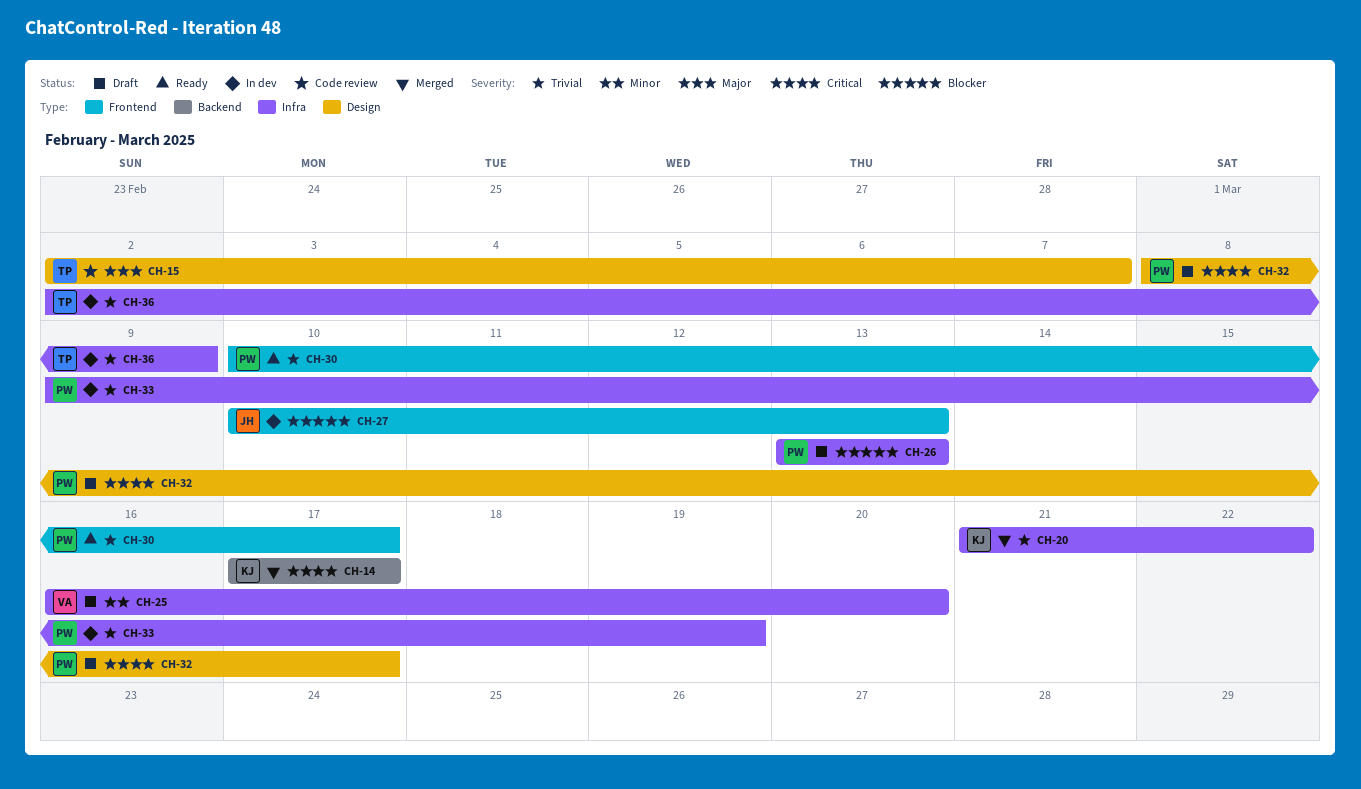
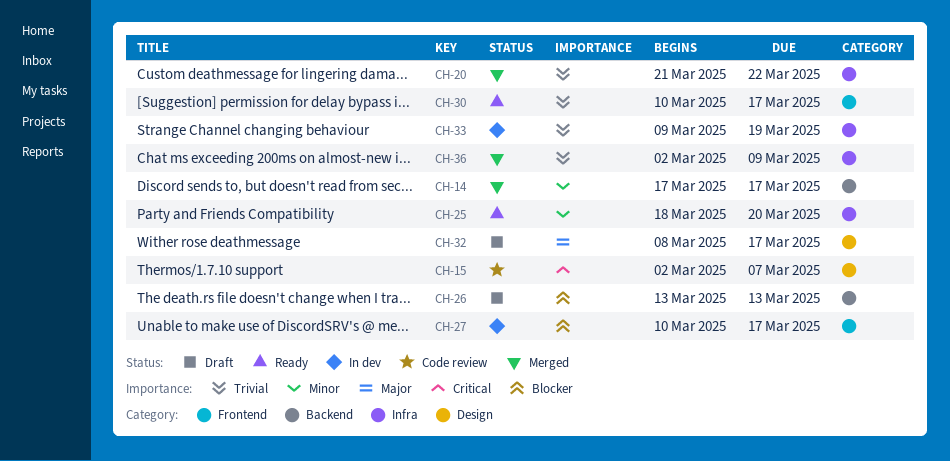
CH-14, priority: Critical -> Minor
CH-15, priority: Major -> Critical
CH-25, status: Draft -> Ready
CH-25, start: Mar 16 -> Mar 18
CH-26, label: Infra -> Backend
CH-27, due: Mar 13 -> Mar 17
CH-32, priority: Critical -> Major
CH-36, status: In dev -> Merged

